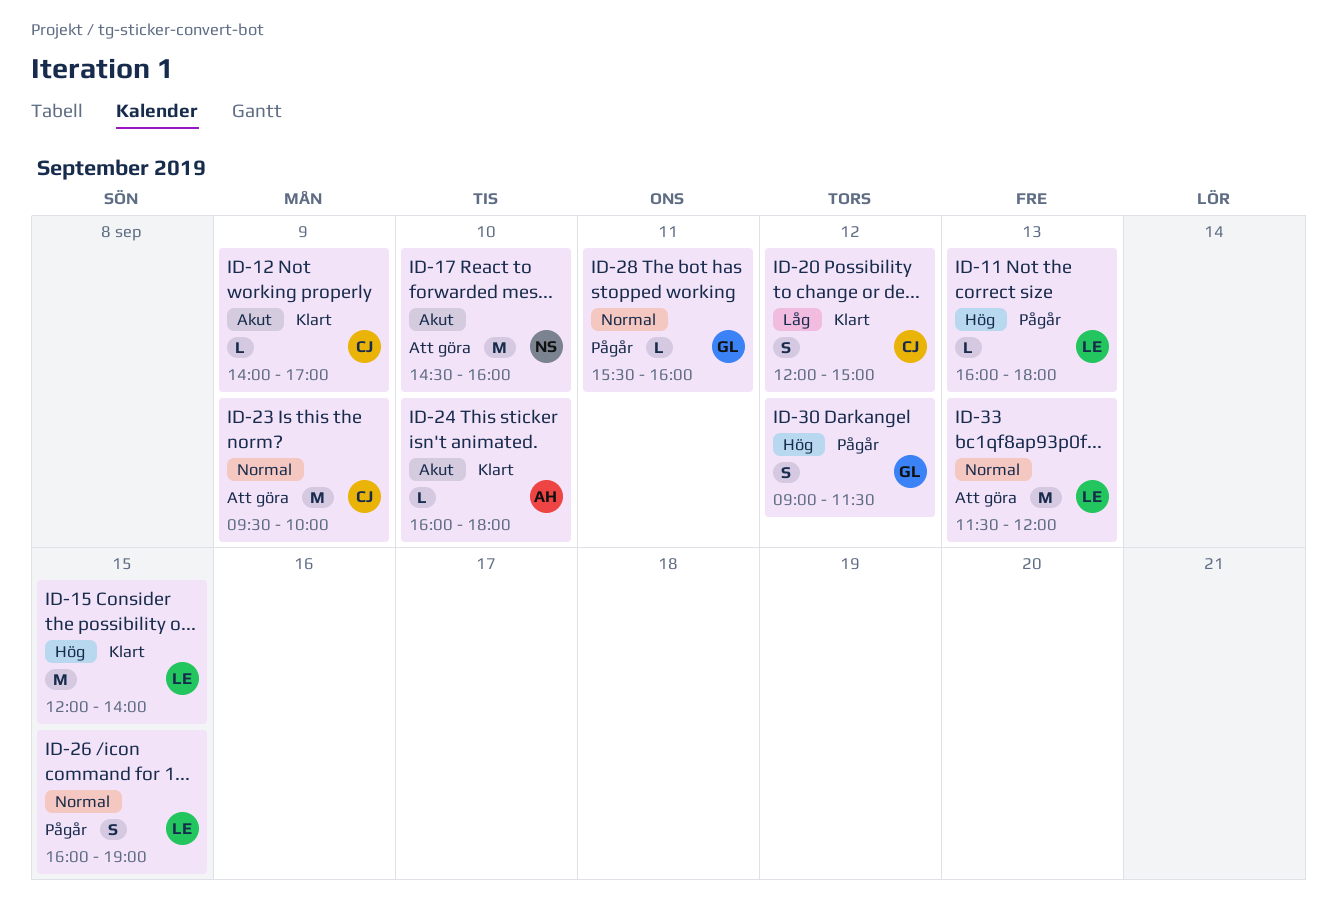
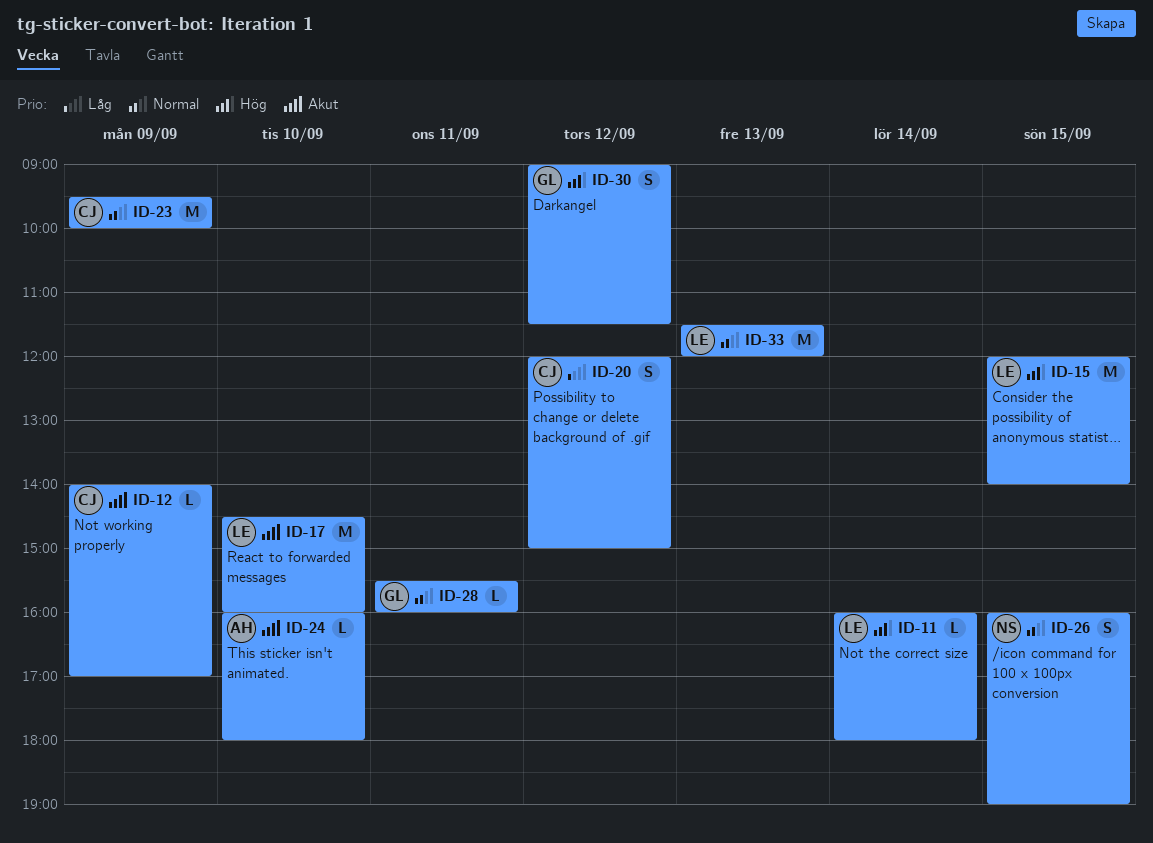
ID-11, day: Sep 13 -> Sep 14
ID-17, owner: NS -> LE
ID-26, owner: LE -> NS

